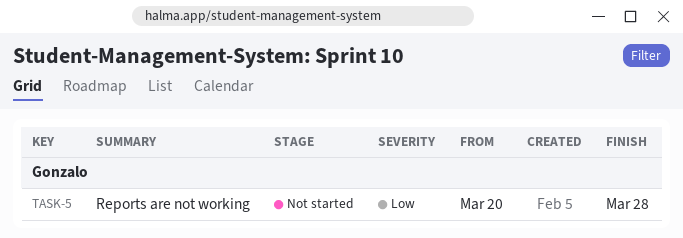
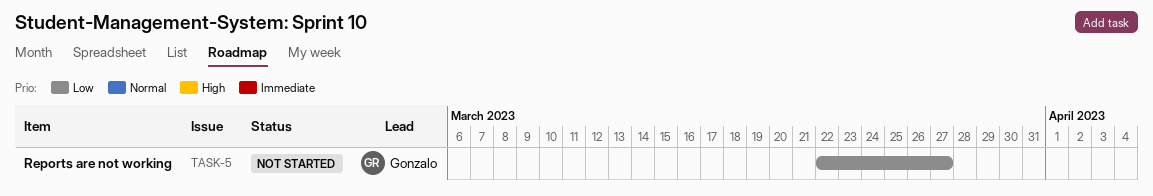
TASK-5, start: Mar 20 -> Mar 22
TASK-5, due: Mar 28 -> Mar 27

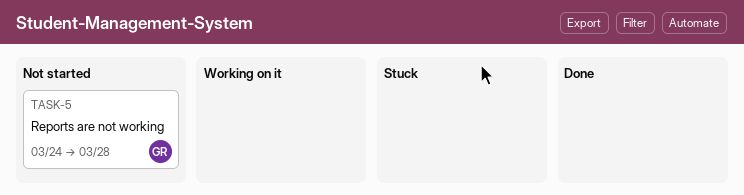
TASK-5, start: Mar 22 -> Mar 24
TASK-5, due: Mar 27 -> Mar 28

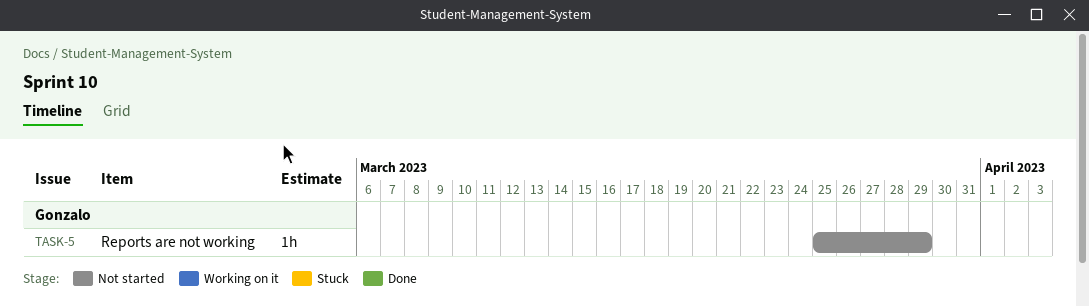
TASK-5, start: Mar 24 -> Mar 25
TASK-5, due: Mar 28 -> Mar 29

